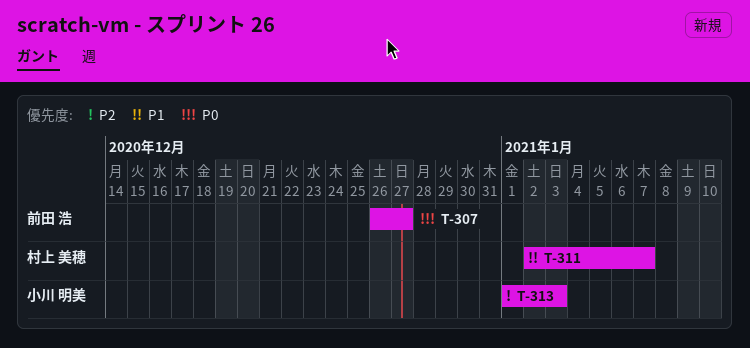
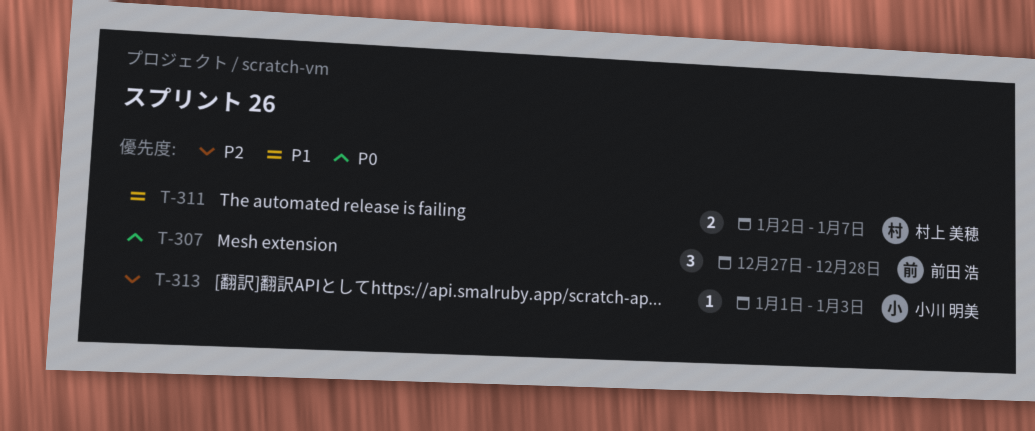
T-307, start: Dec 26 -> Dec 27
T-307, due: Dec 27 -> Dec 28

